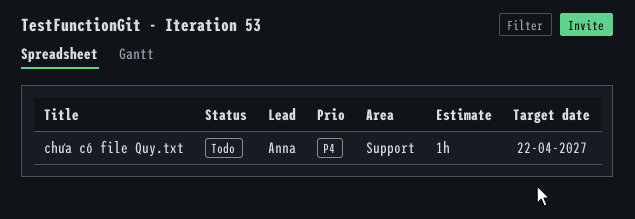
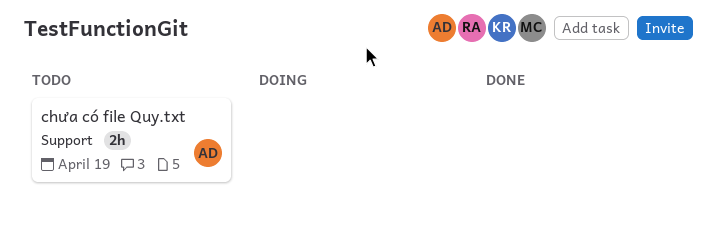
chưa có file Quy.txt, estimate: 1h -> 2h
chưa có file Quy.txt, due: Apr 22 -> Apr 19

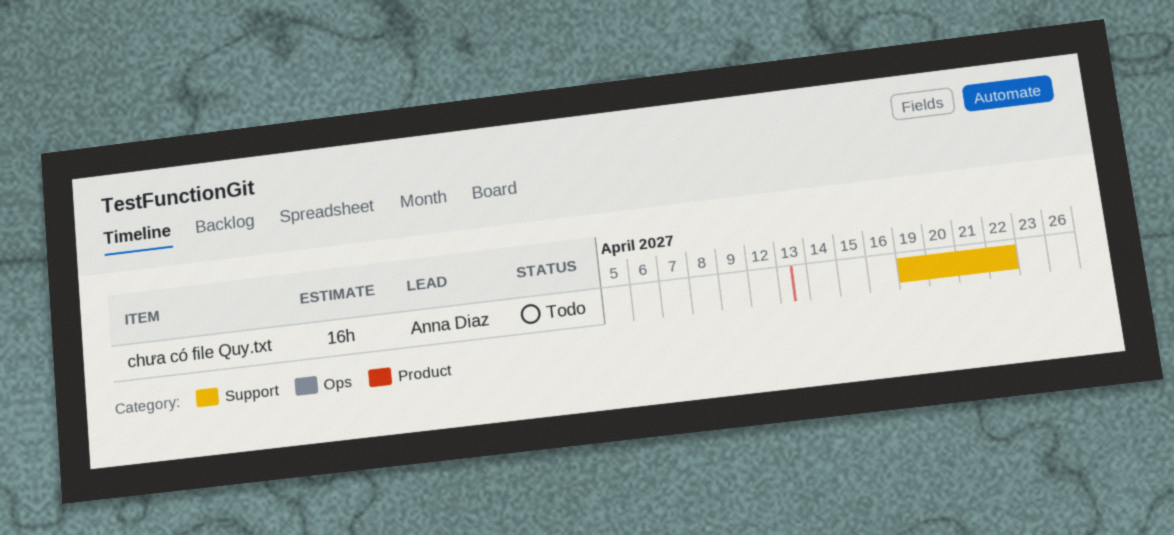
chưa có file Quy.txt, estimate: 2h -> 16h
chưa có file Quy.txt, due: Apr 19 -> Apr 22

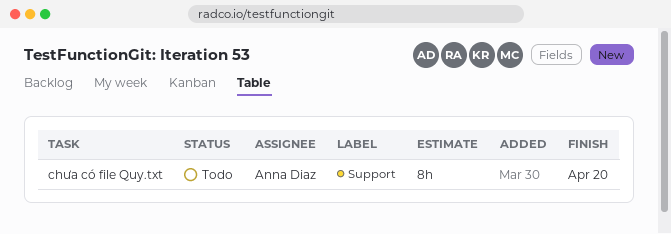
chưa có file Quy.txt, estimate: 16h -> 8h
chưa có file Quy.txt, due: Apr 22 -> Apr 20

